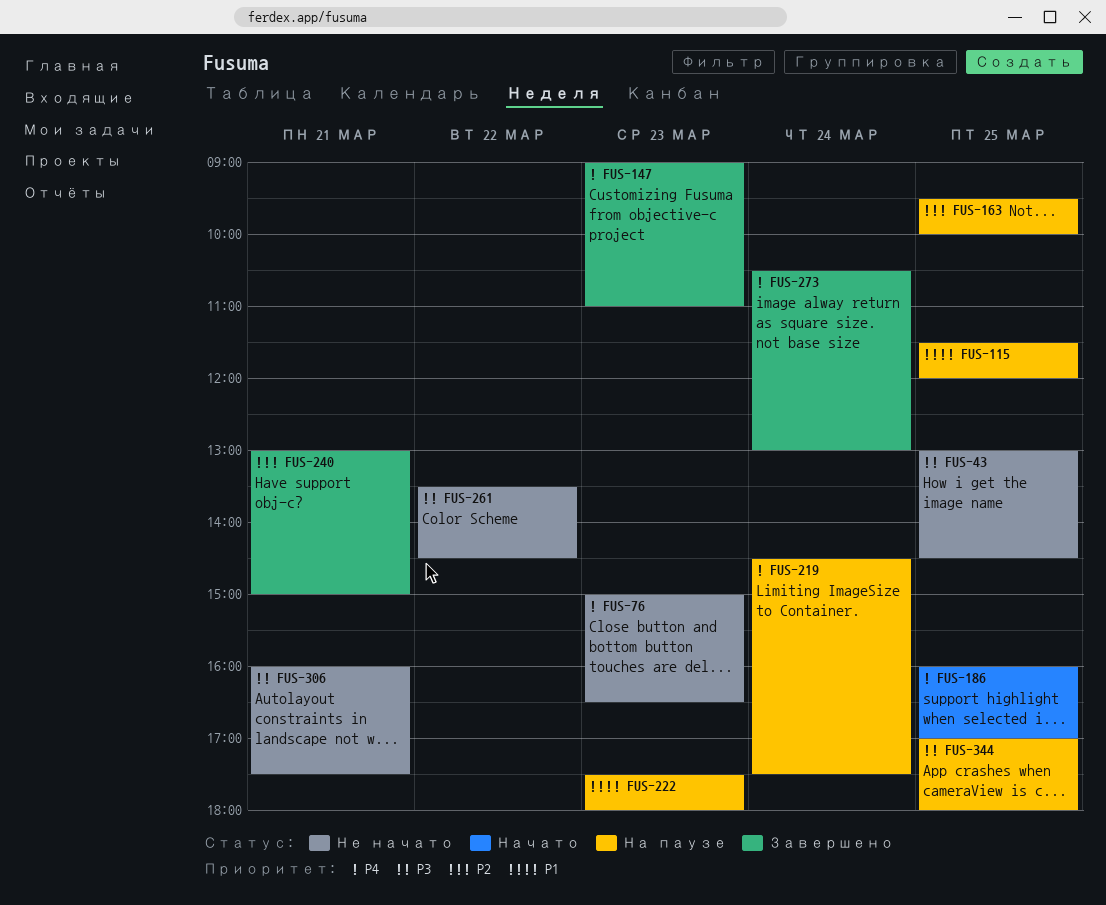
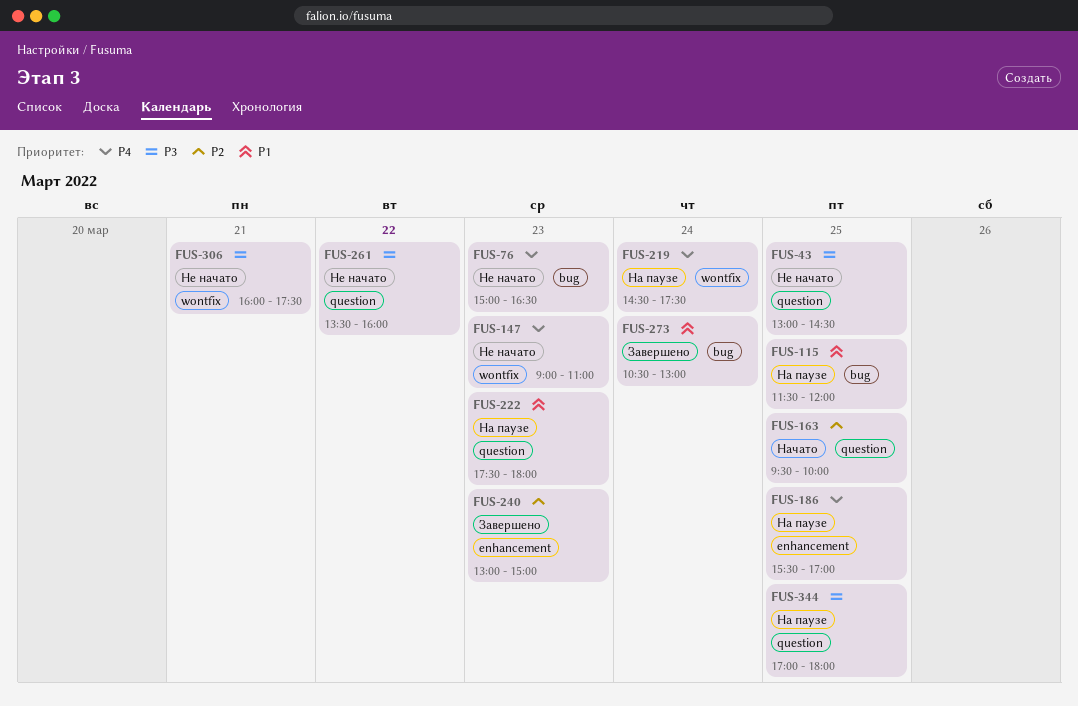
FUS-147, status: Завершено -> Не начато
FUS-163, status: На паузе -> Начато
FUS-186, status: Начато -> На паузе
FUS-186, begins: 16:00 -> 15:30
FUS-240, day: Mar 21 -> Mar 23
FUS-261, ends: 14:30 -> 16:00
FUS-273, priority: P4 -> P1

